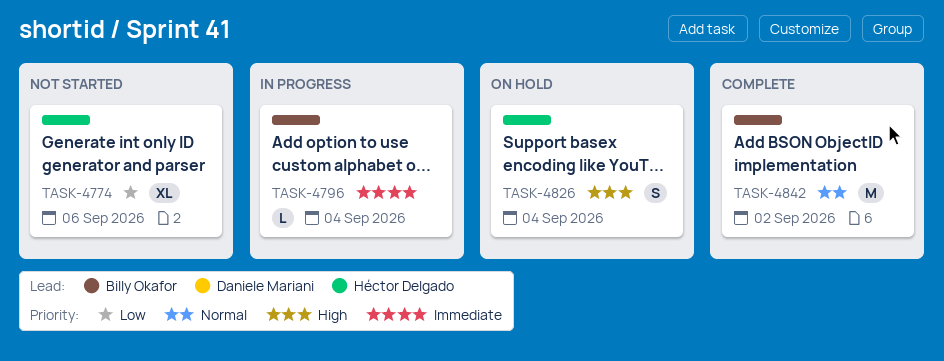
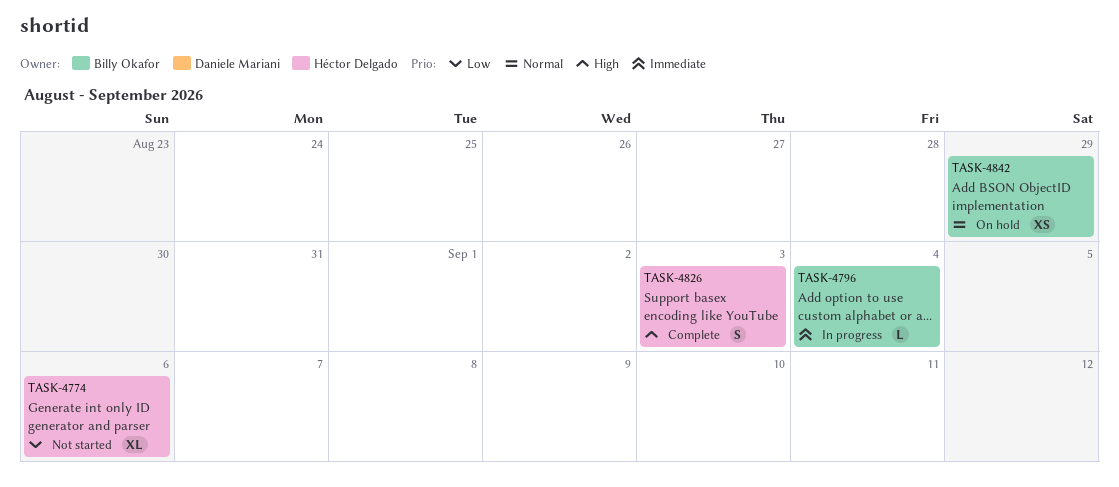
TASK-4826, status: On hold -> Complete
TASK-4826, due: Sep 4 -> Sep 3
TASK-4842, status: Complete -> On hold
TASK-4842, estimate: M -> XS
TASK-4842, due: Sep 2 -> Aug 29

